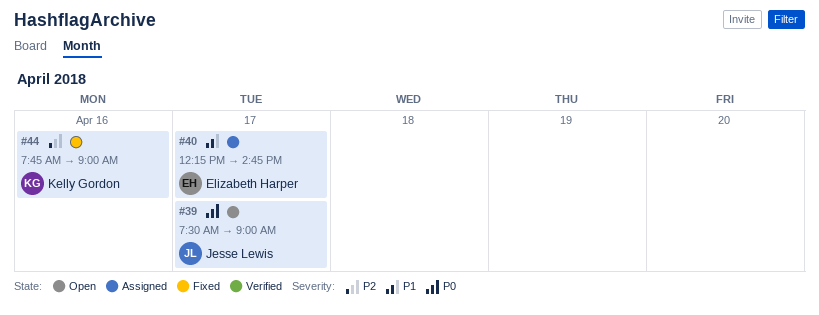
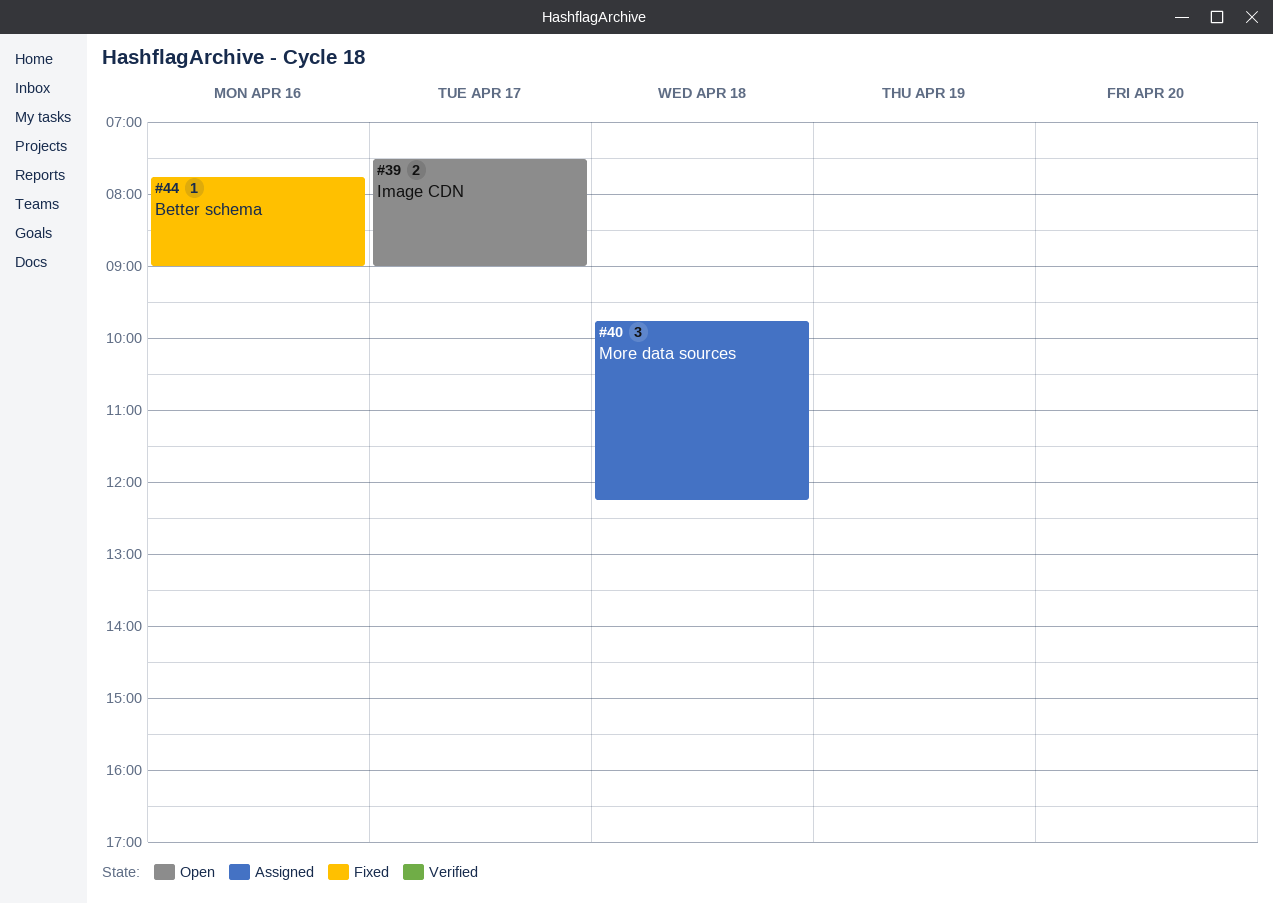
#40, day: Apr 17 -> Apr 18
#40, begins: 12:15 -> 09:45
#40, ends: 14:45 -> 12:15

